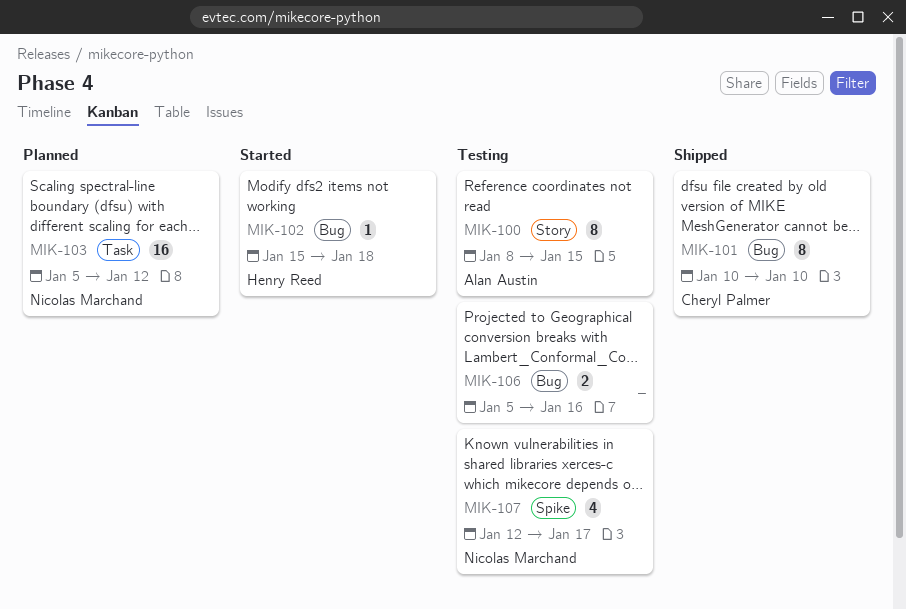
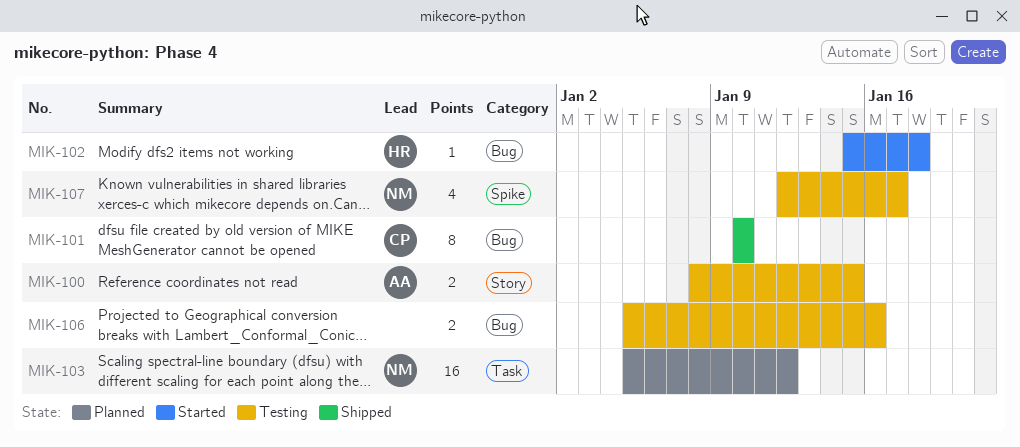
MIK-100, estimate: 8 -> 2

